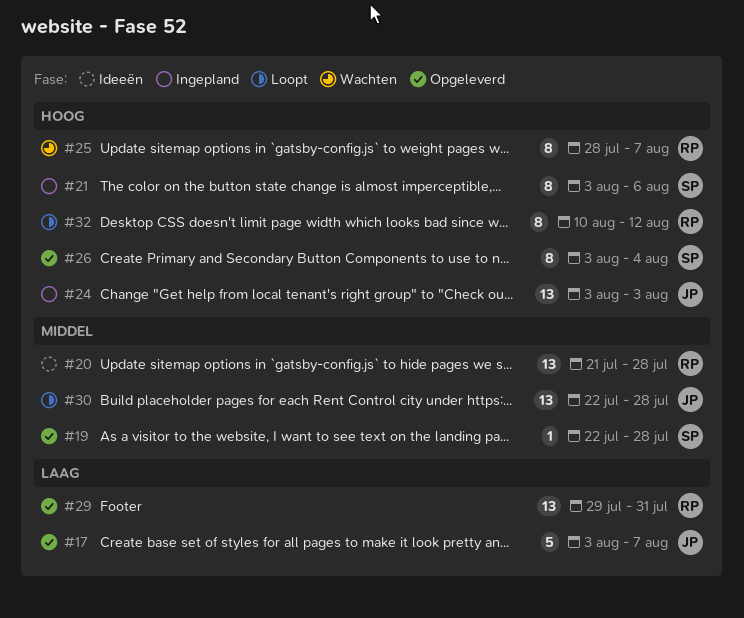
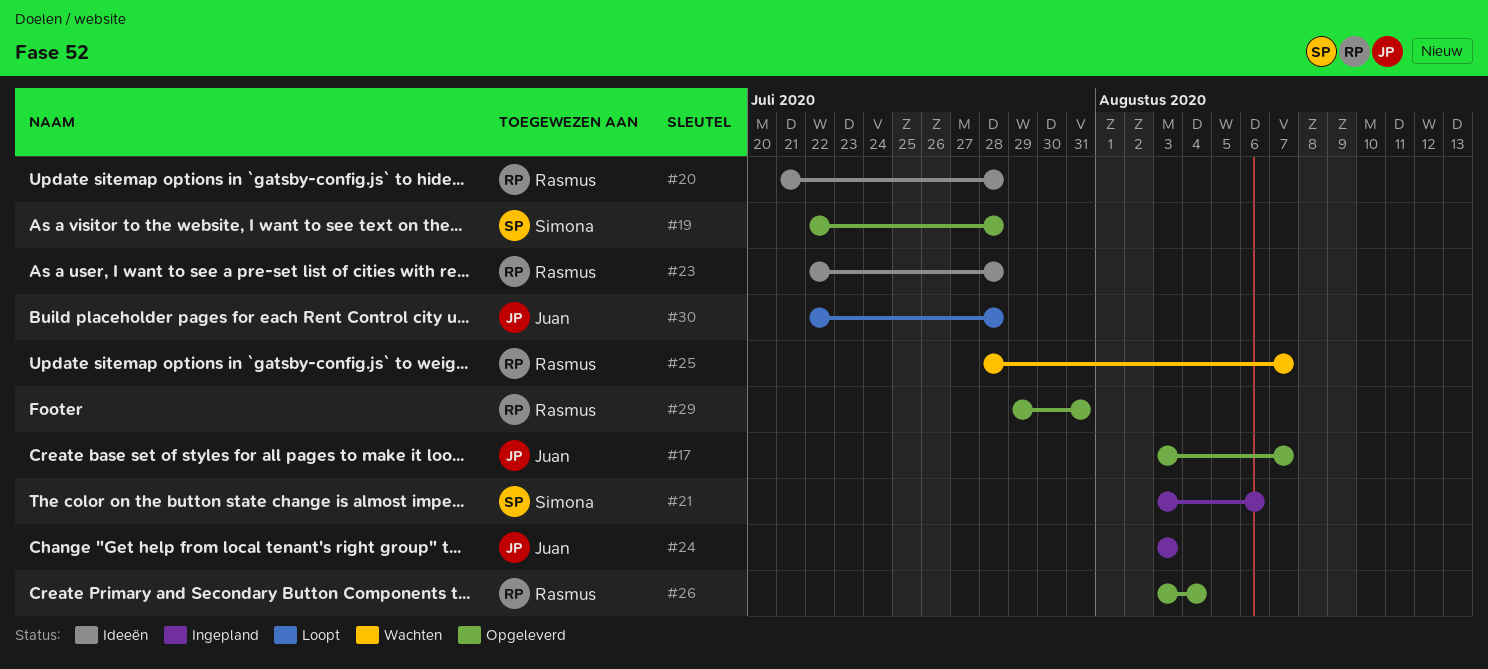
#23: none -> present
#26, owner: Simona -> Rasmus
#32: present -> none

